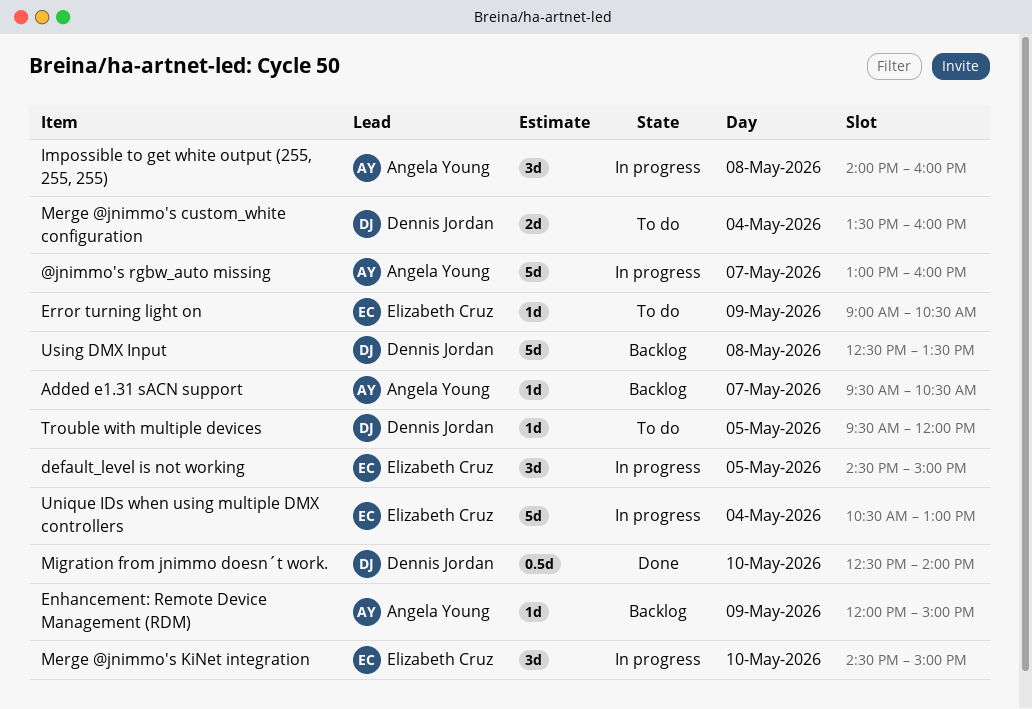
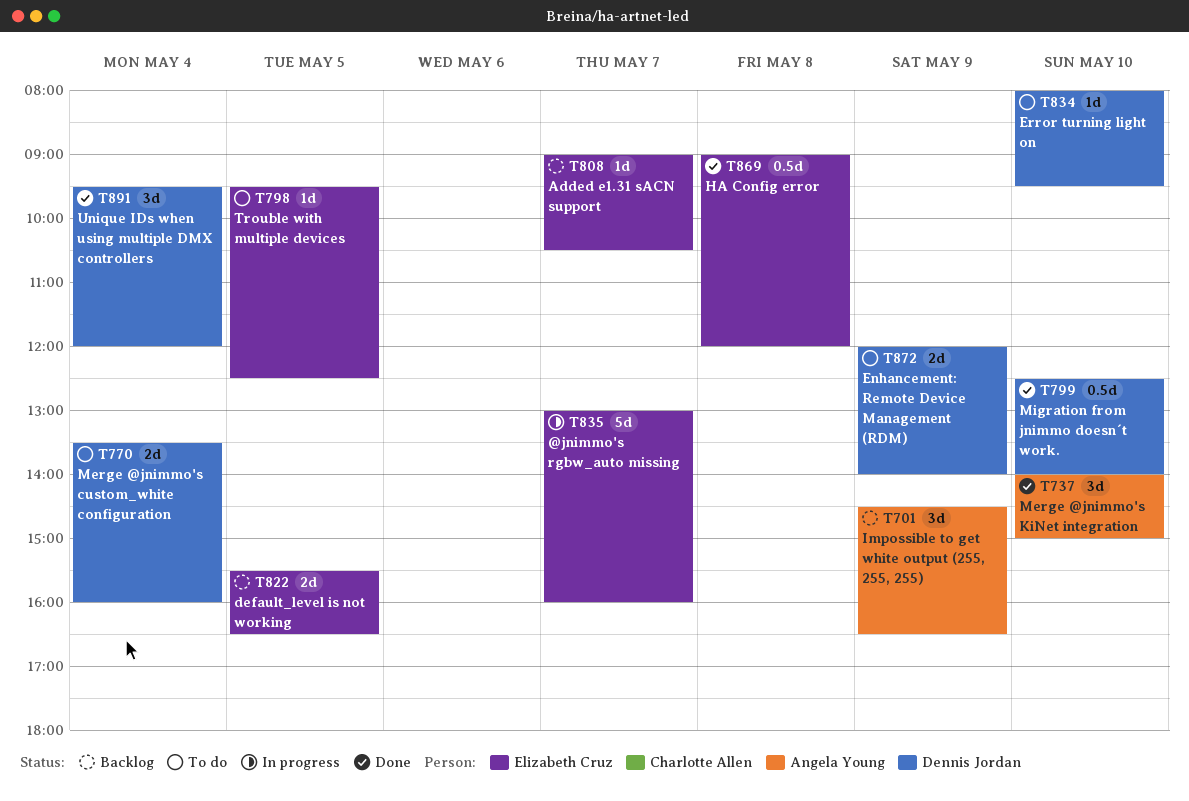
@jnimmo's rgbw_auto missing, owner: Angela Young -> Elizabeth Cruz
Added e1.31 sACN support, owner: Angela Young -> Elizabeth Cruz
Added e1.31 sACN support, begins: 09:30 -> 09:00
default_level is not working, status: In progress -> Backlog
default_level is not working, estimate: 3d -> 2d
default_level is not working, begins: 14:30 -> 15:30
default_level is not working, ends: 15:00 -> 16:30
Enhancement: Remote Device Management (RDM), status: Backlog -> To do
Enhancement: Remote Device Management (RDM), owner: Angela Young -> Dennis Jordan
Enhancement: Remote Device Management (RDM), estimate: 1d -> 2d
Enhancement: Remote Device Management (RDM), ends: 15:00 -> 14:00
Error turning light on, owner: Elizabeth Cruz -> Dennis Jordan
Error turning light on, day: May 9 -> May 10
Error turning light on, begins: 09:00 -> 08:00
Error turning light on, ends: 10:30 -> 09:30
HA Config error: none -> present
Impossible to get white output (255, 255, 255), status: In progress -> Backlog
Impossible to get white output (255, 255, 255), day: May 8 -> May 9
Impossible to get white output (255, 255, 255), begins: 14:00 -> 14:30
Impossible to get white output (255, 255, 255), ends: 16:00 -> 16:30
Merge @jnimmo's KiNet integration, status: In progress -> Done
Merge @jnimmo's KiNet integration, owner: Elizabeth Cruz -> Angela Young
Merge @jnimmo's KiNet integration, begins: 14:30 -> 14:00
Trouble with multiple devices, owner: Dennis Jordan -> Elizabeth Cruz
Trouble with multiple devices, ends: 12:00 -> 12:30
Unique IDs when using multiple DMX controllers, status: In progress -> Done
Unique IDs when using multiple DMX controllers, owner: Elizabeth Cruz -> Dennis Jordan
Unique IDs when using multiple DMX controllers, estimate: 5d -> 3d
Unique IDs when using multiple DMX controllers, begins: 10:30 -> 09:30
Unique IDs when using multiple DMX controllers, ends: 13:00 -> 12:00
Using DMX Input: present -> none

